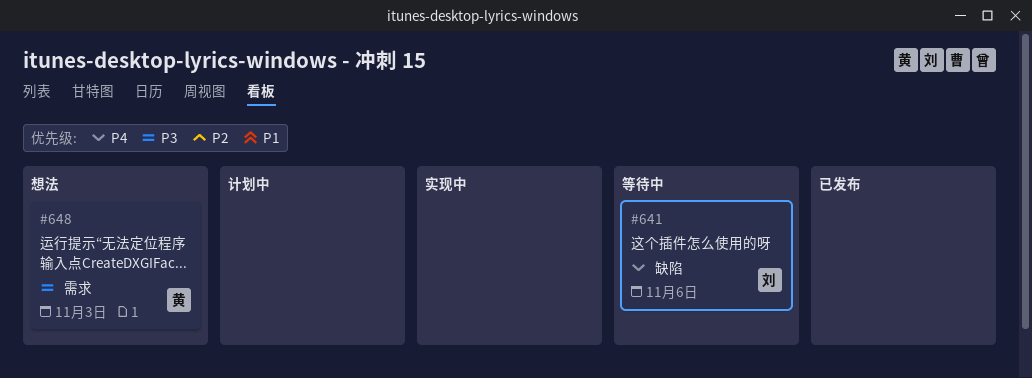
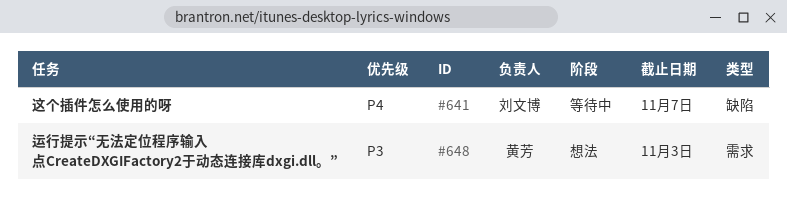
#641, due: Nov 6 -> Nov 7

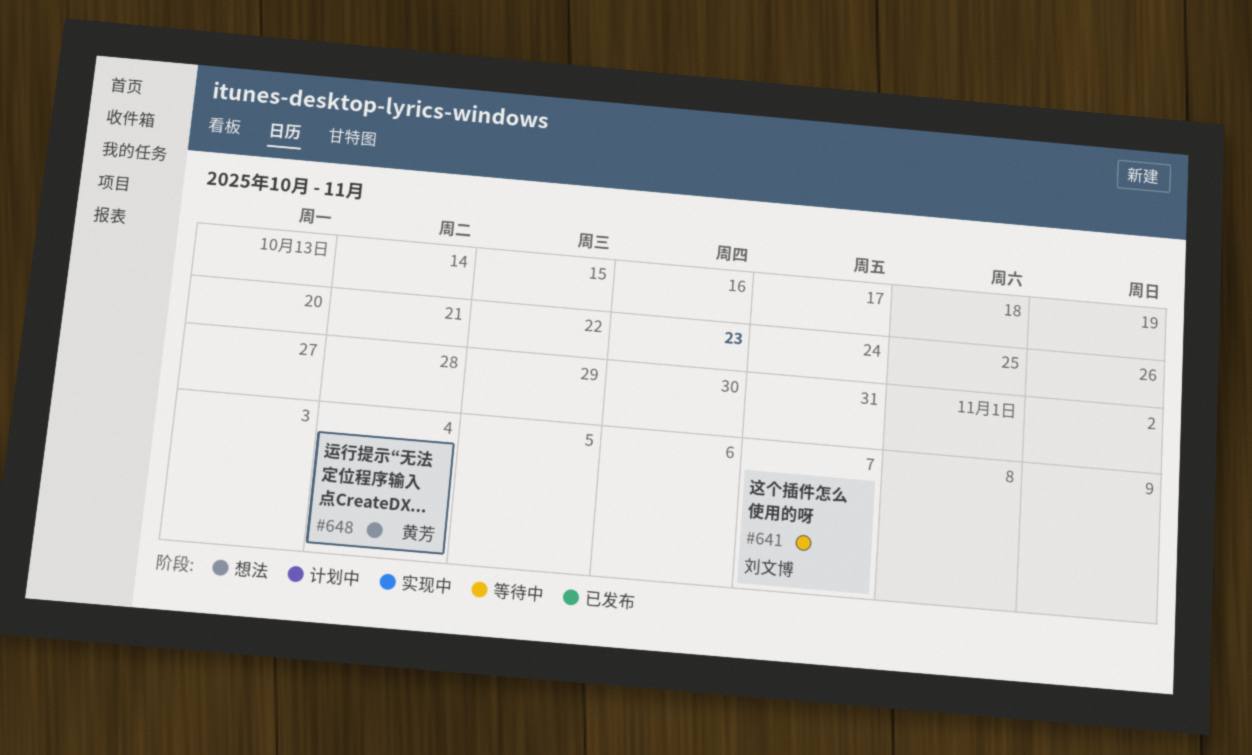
#648, due: Nov 3 -> Nov 4

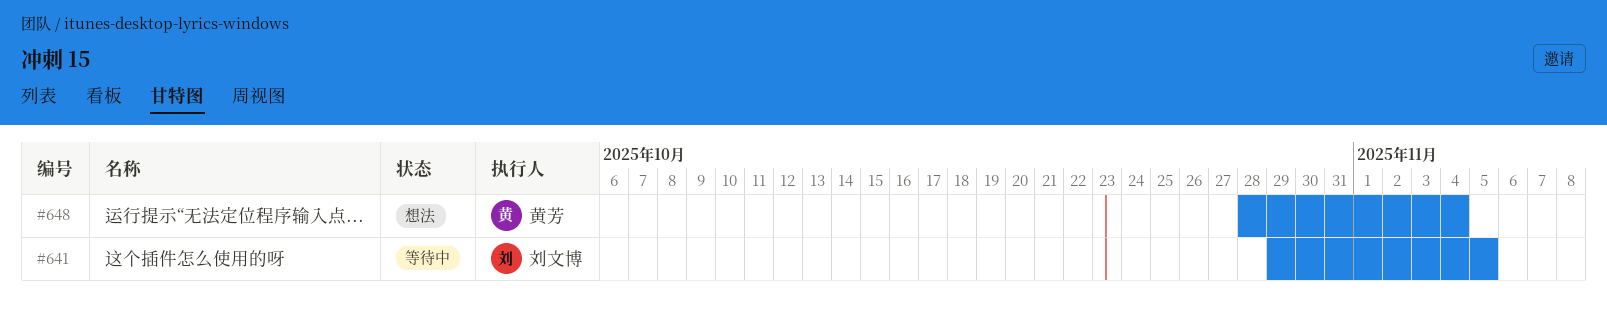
#641, due: Nov 7 -> Nov 5

